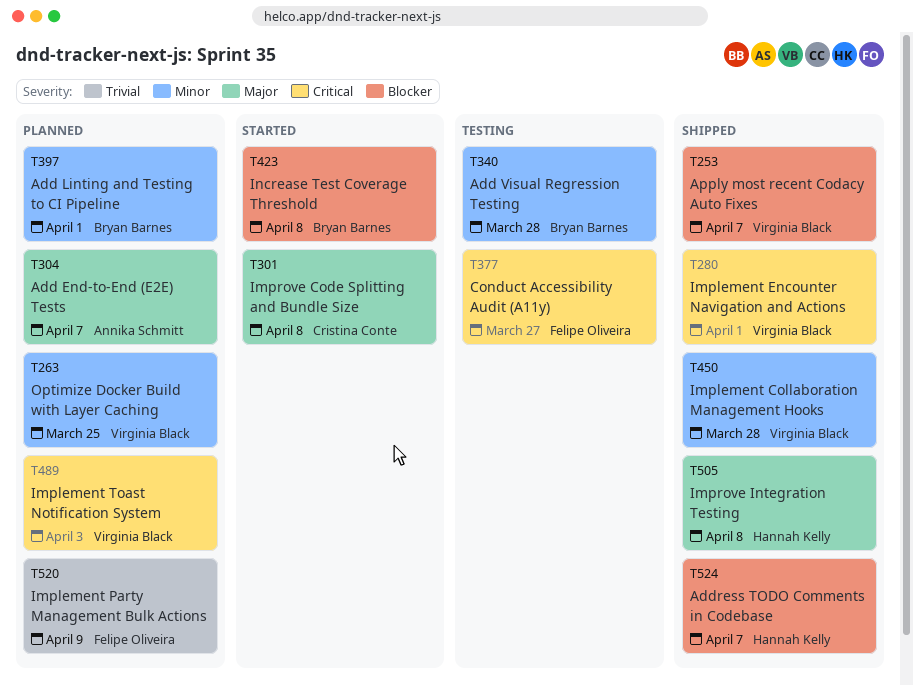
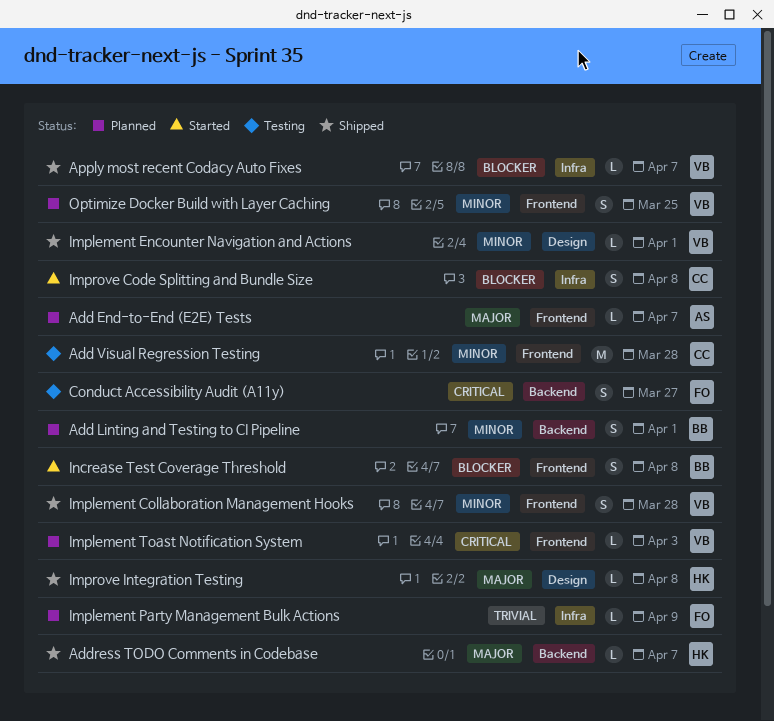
Add Visual Regression Testing, owner: Bryan Barnes -> Cristina Conte
Address TODO Comments in Codebase, priority: Blocker -> Major
Implement Encounter Navigation and Actions, priority: Critical -> Minor
Improve Code Splitting and Bundle Size, priority: Major -> Blocker

